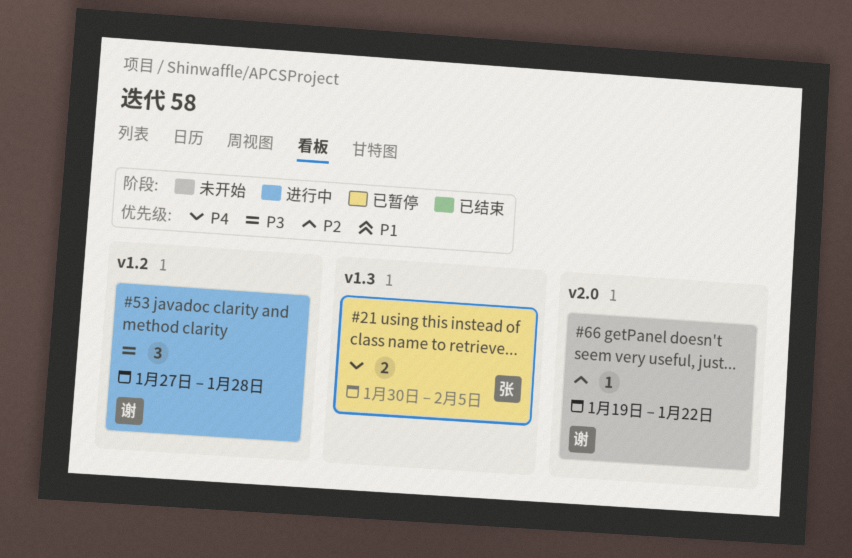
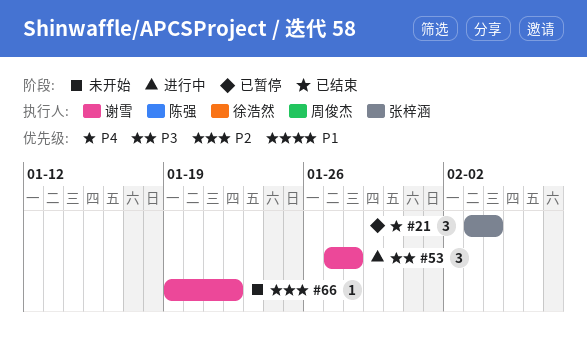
#21, estimate: 2 -> 3
#21, start: Jan 30 -> Feb 3
#21, due: Feb 5 -> Feb 4

